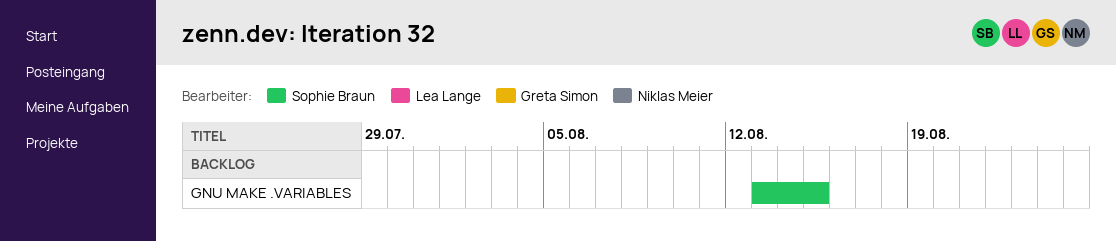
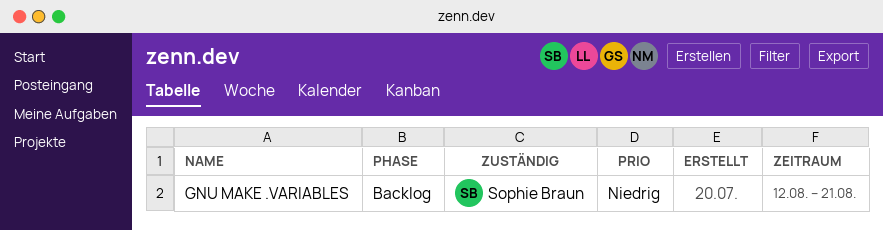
GNU MAKE .VARIABLES, start: Aug 13 -> Aug 12
GNU MAKE .VARIABLES, due: Aug 15 -> Aug 21

